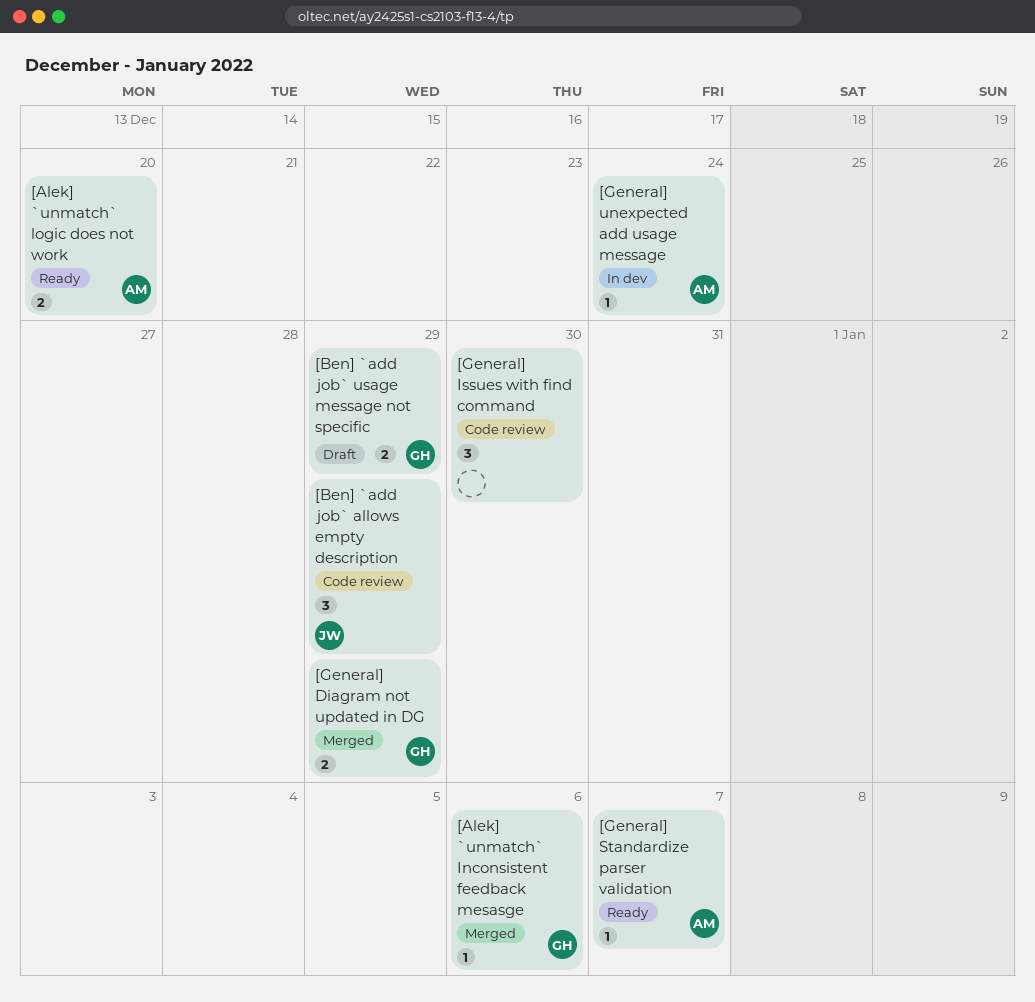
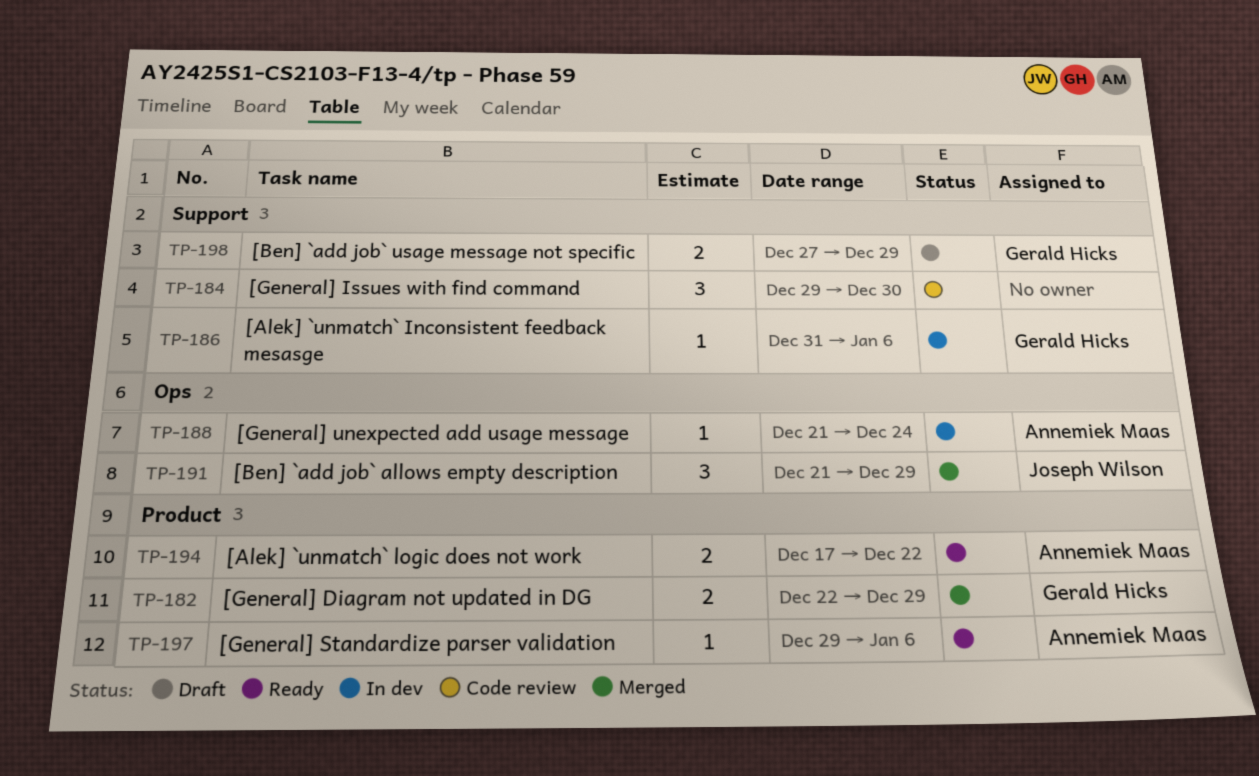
[Alek] `unmatch` Inconsistent feedback mesasge, status: Merged -> In dev
[Alek] `unmatch` logic does not work, due: Dec 20 -> Dec 22
[Ben] `add job` allows empty description, status: Code review -> Merged
[General] Standardize parser validation, due: Jan 7 -> Jan 6

